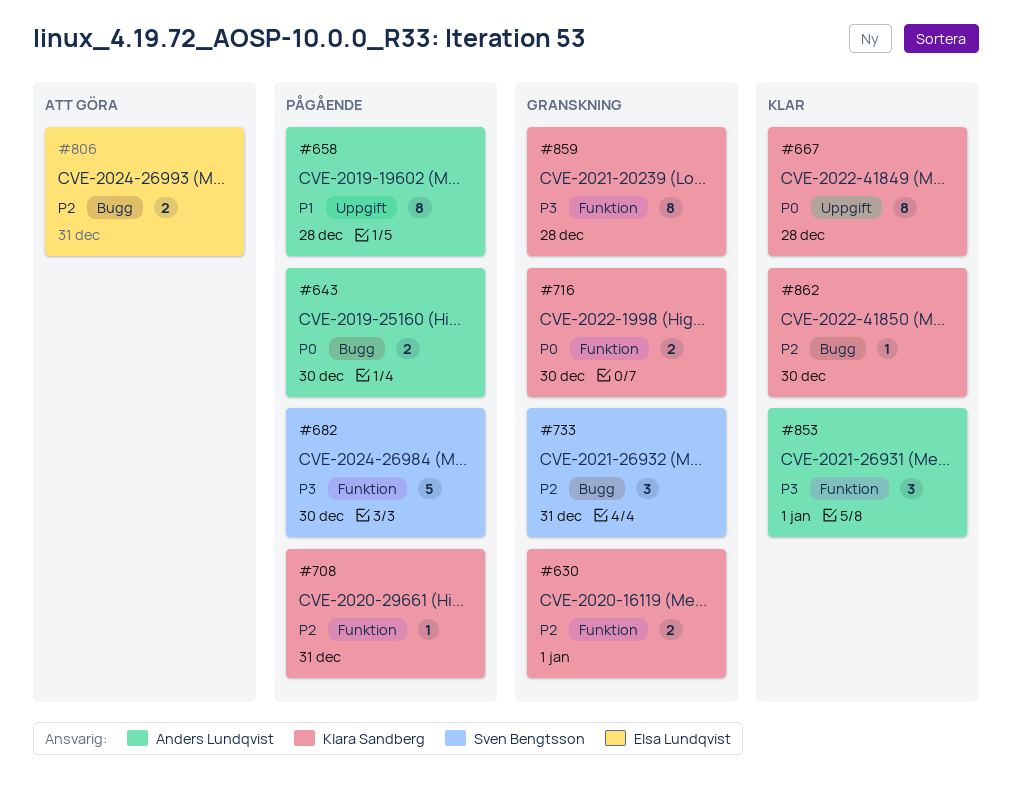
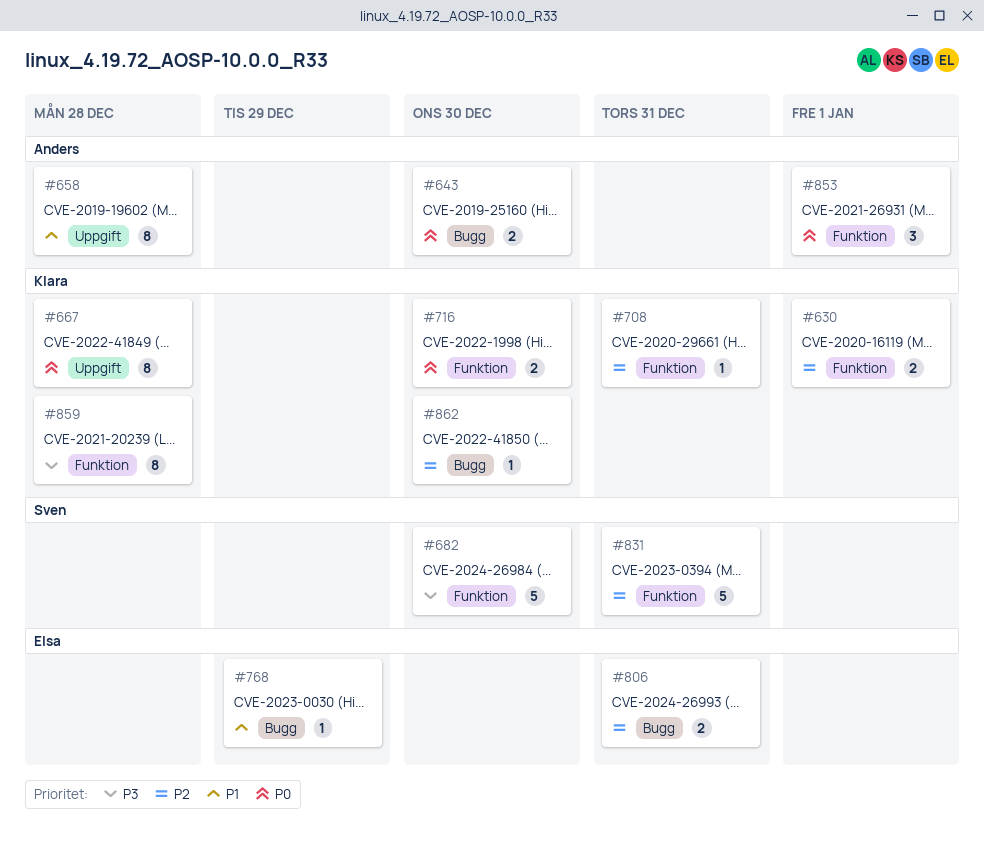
#733: present -> none
#768: none -> present
#831: none -> present
#853, priority: P3 -> P0

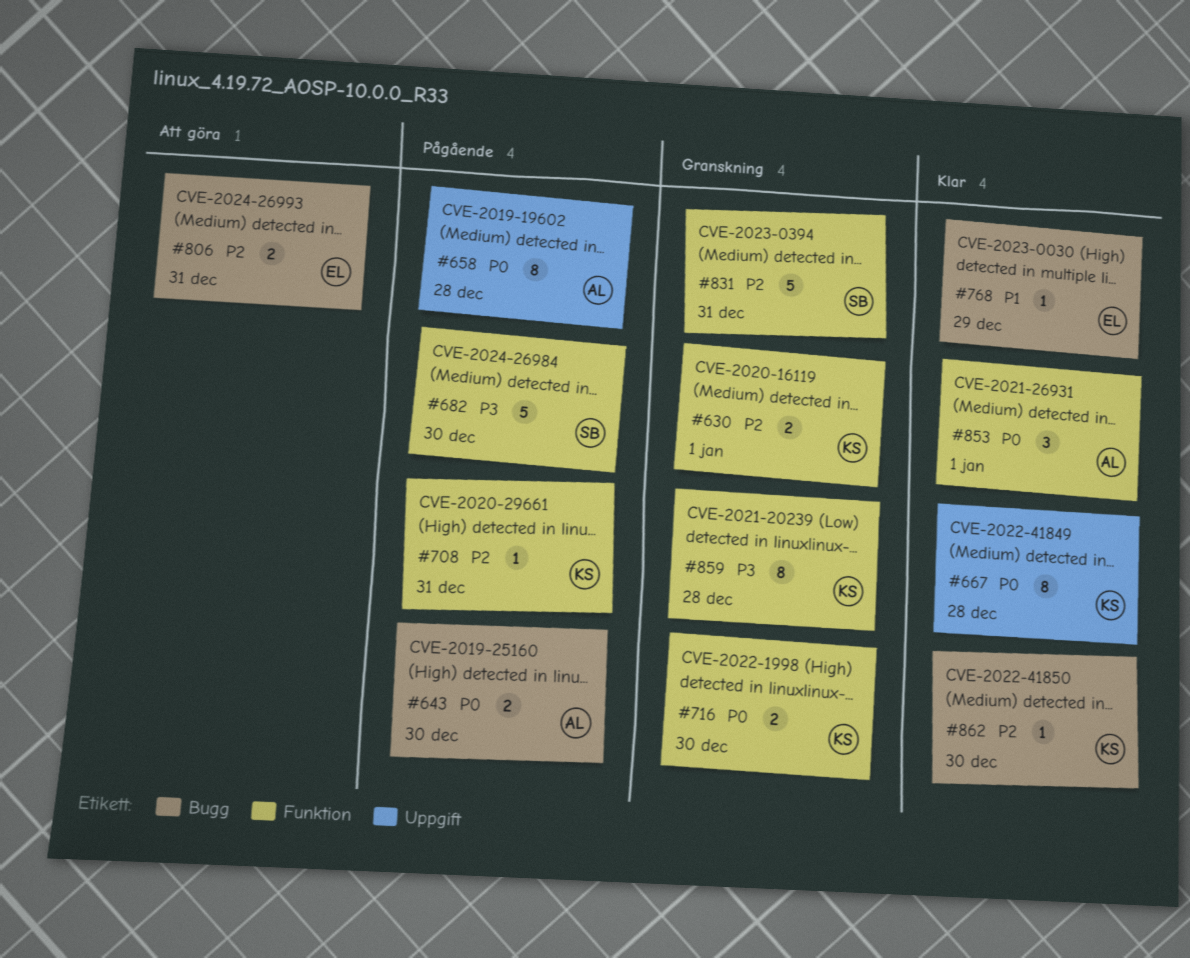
#658, priority: P1 -> P0

